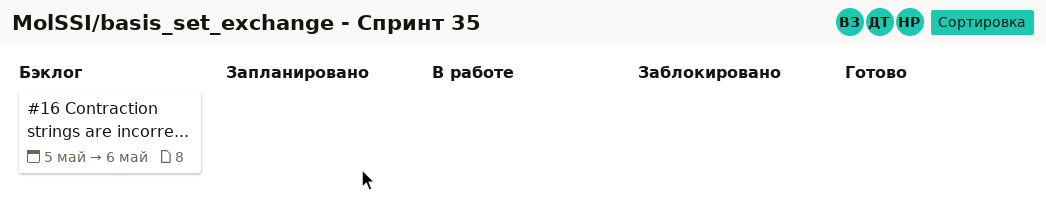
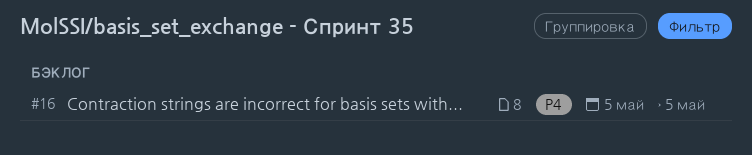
#16, due: May 6 -> May 5

